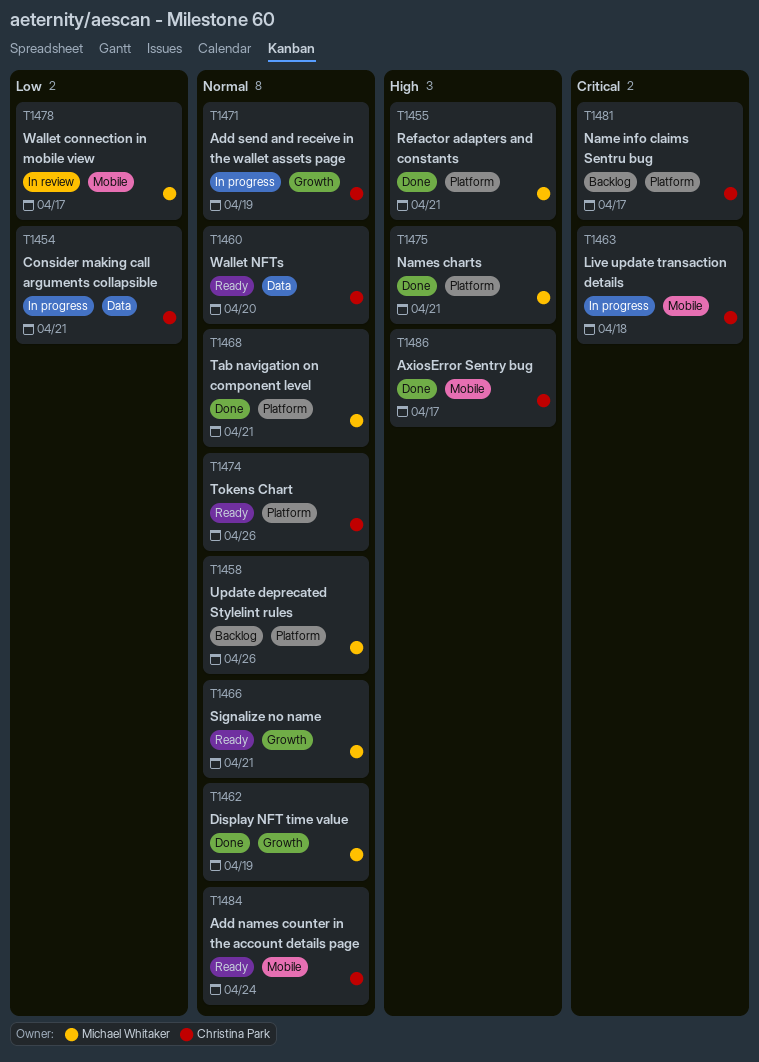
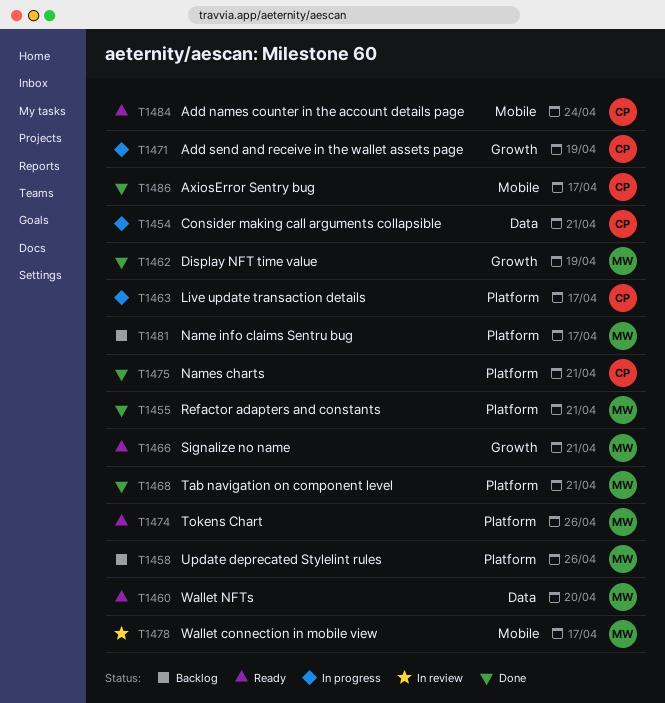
T1460, owner: Christina Park -> Michael Whitaker
T1463, label: Mobile -> Platform
T1463, due: Apr 18 -> Apr 17
T1474, owner: Christina Park -> Michael Whitaker
T1475, owner: Michael Whitaker -> Christina Park
T1481, owner: Christina Park -> Michael Whitaker

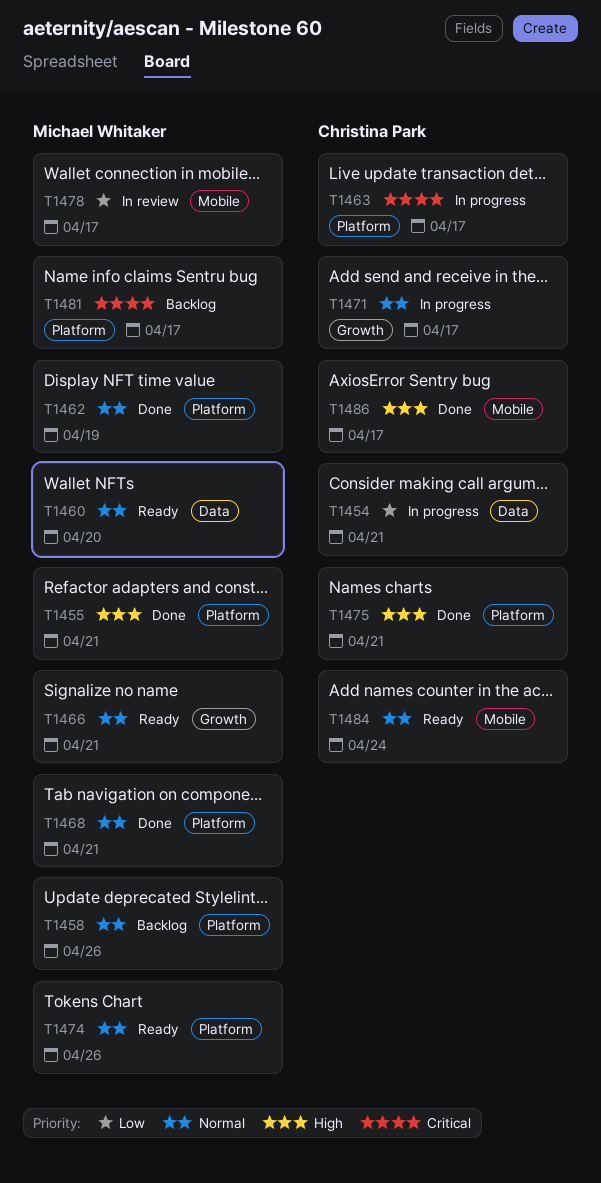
T1462, label: Growth -> Platform
T1471, due: Apr 19 -> Apr 17

